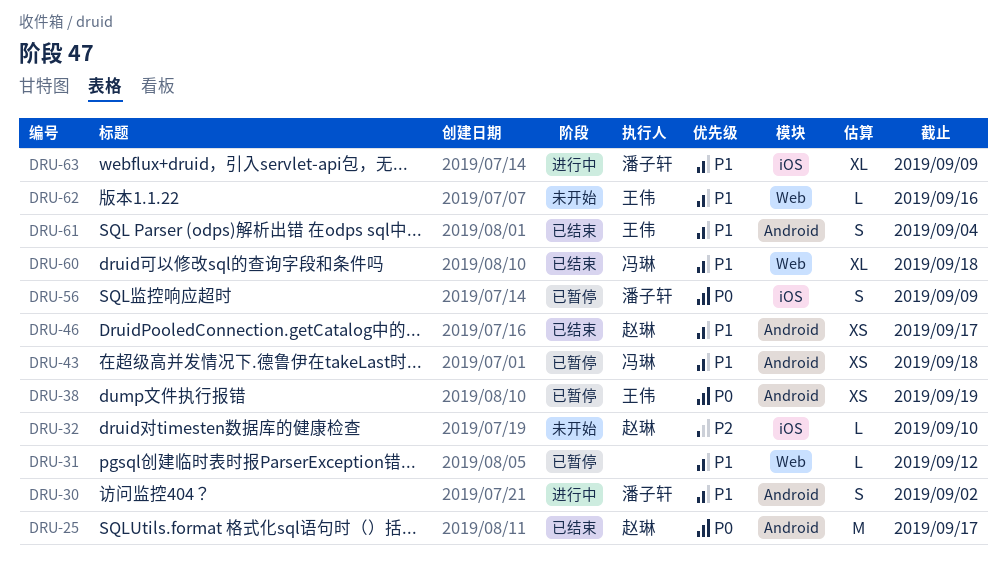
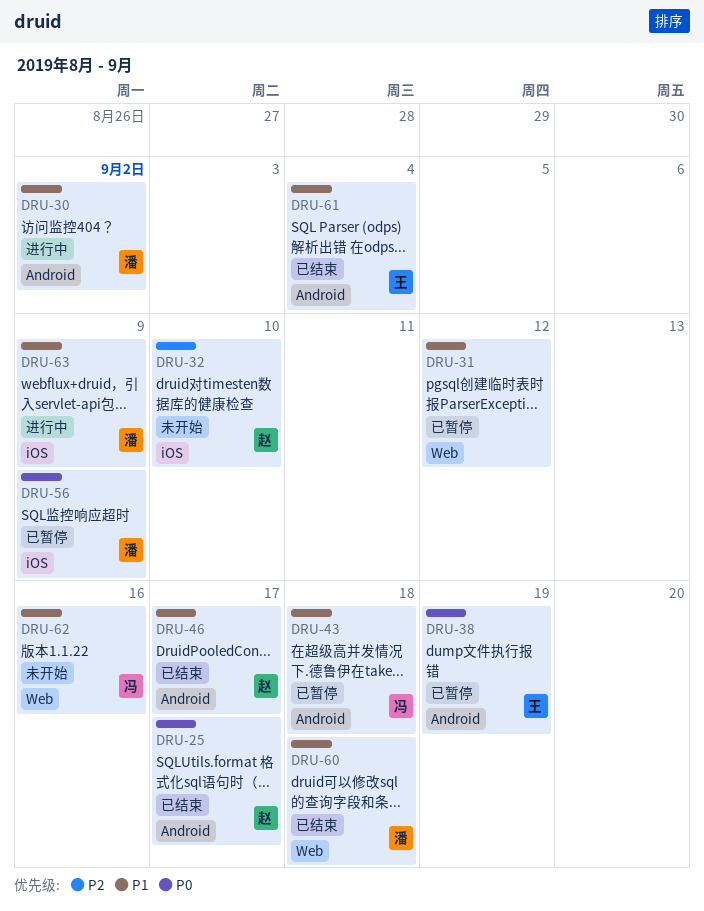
DRU-60, owner: 冯琳 -> 潘子轩
DRU-62, owner: 王伟 -> 冯琳

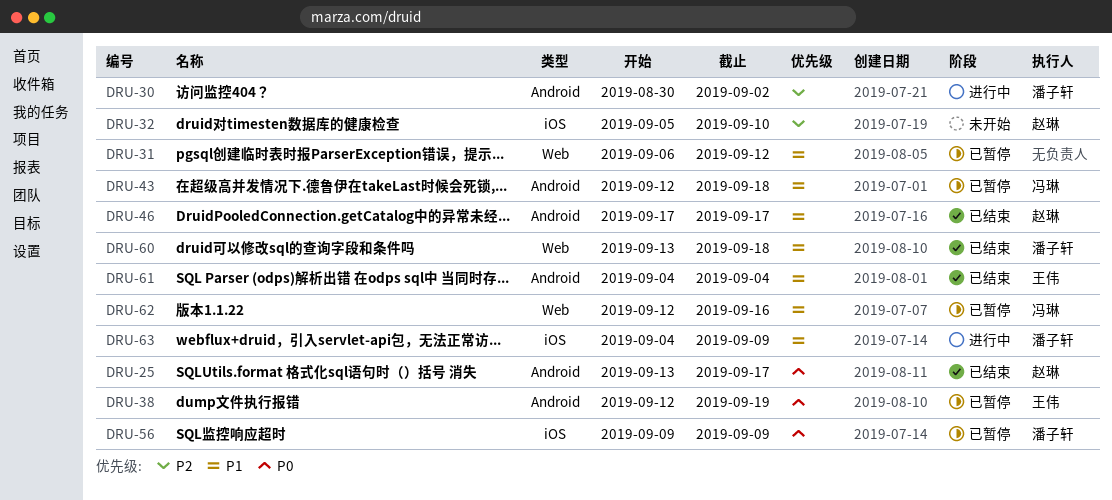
DRU-30, priority: P1 -> P2
DRU-62, status: 未开始 -> 已暂停

